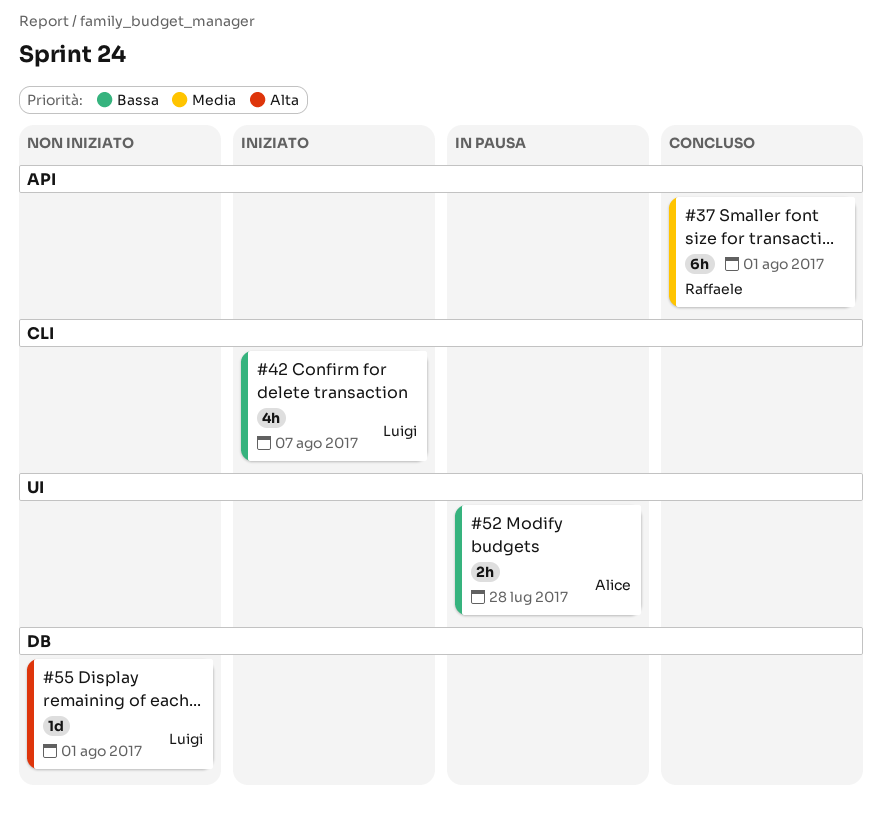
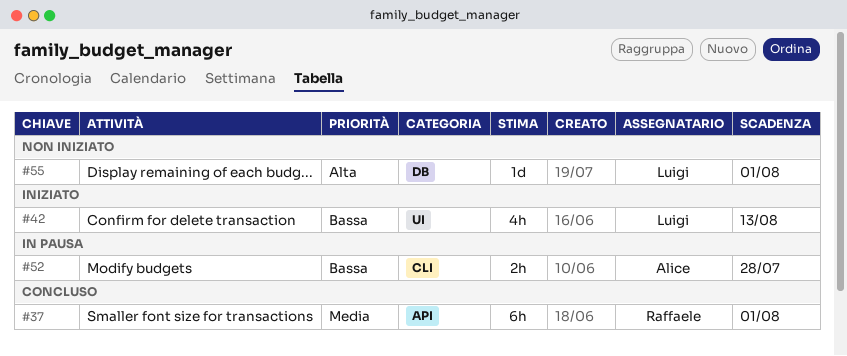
#42, label: CLI -> UI
#42, due: Aug 7 -> Aug 13
#52, label: UI -> CLI

